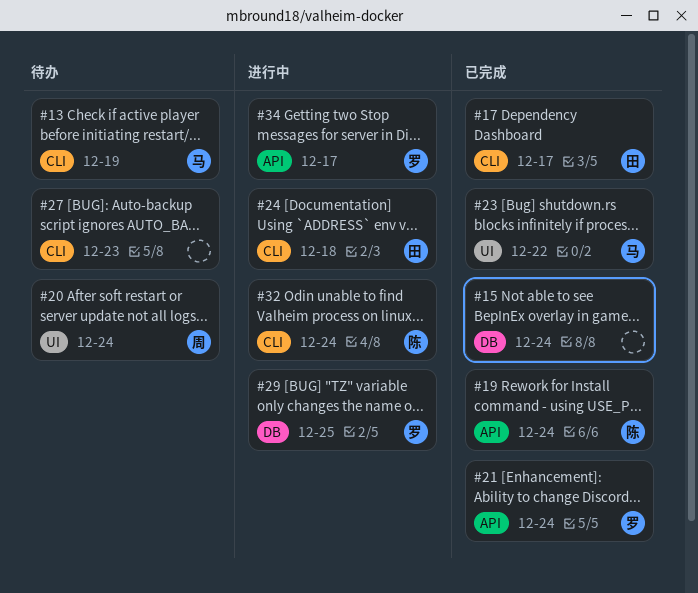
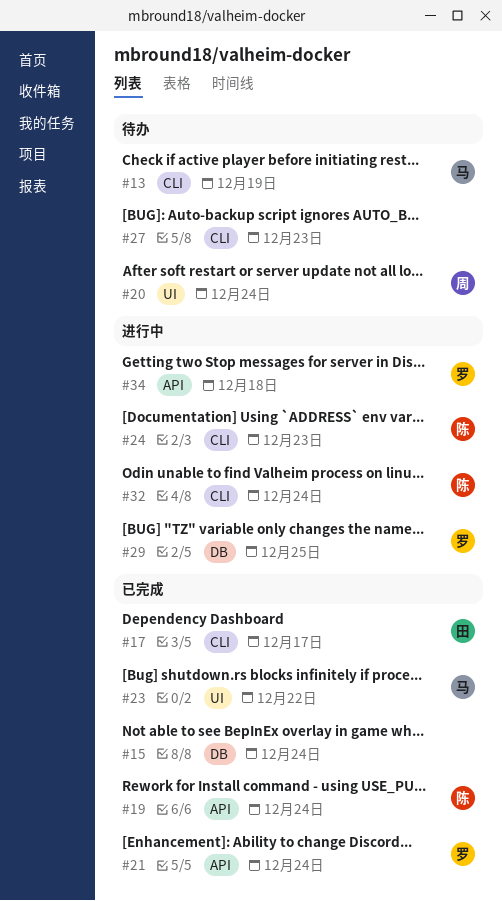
#24, owner: 田 -> 陈
#24, due: Dec 18 -> Dec 23
#34, due: Dec 17 -> Dec 18

